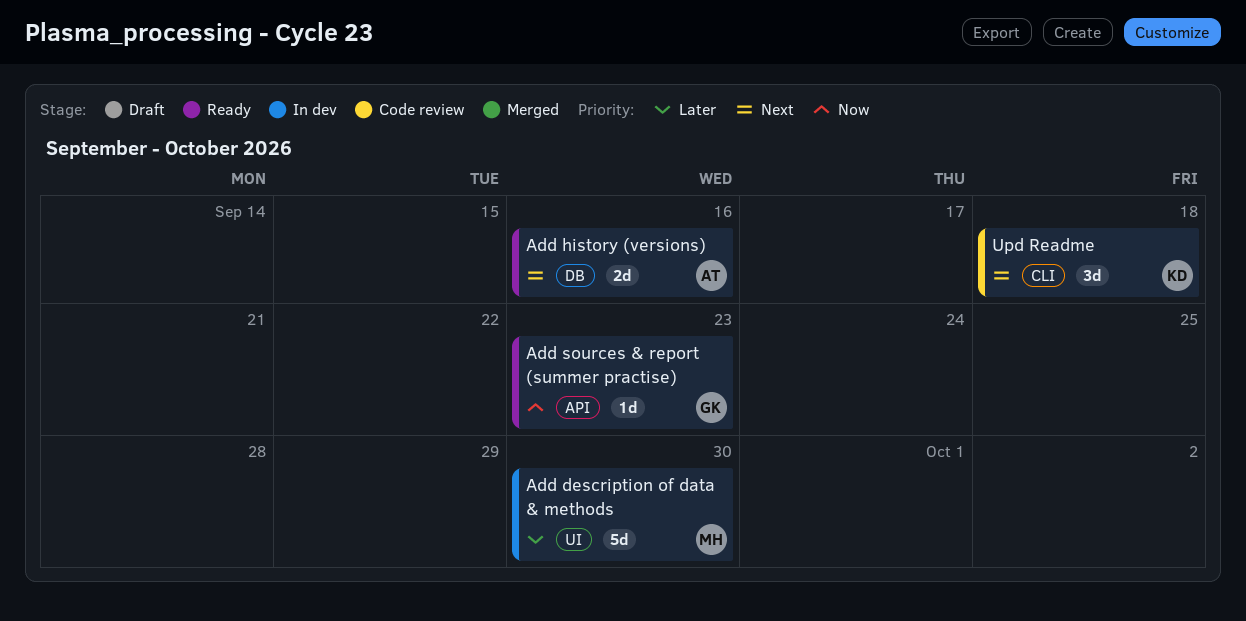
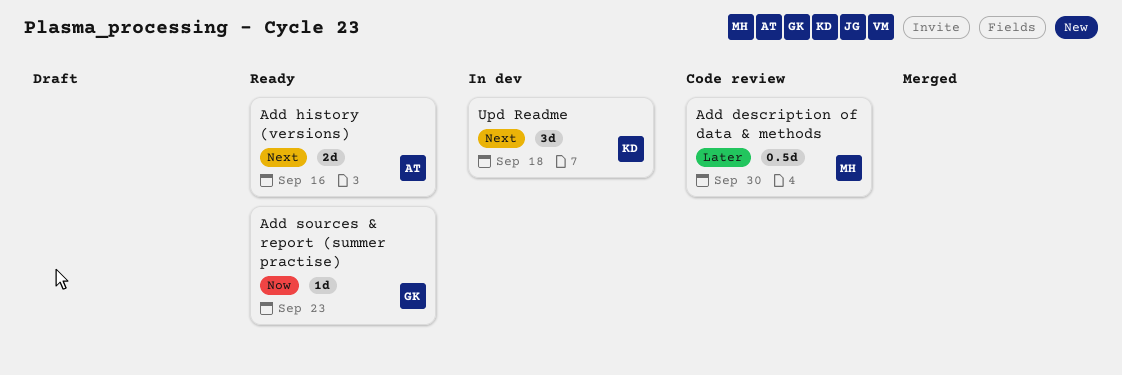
Add description of data & methods, status: In dev -> Code review
Add description of data & methods, estimate: 5d -> 0.5d
Upd Readme, status: Code review -> In dev

